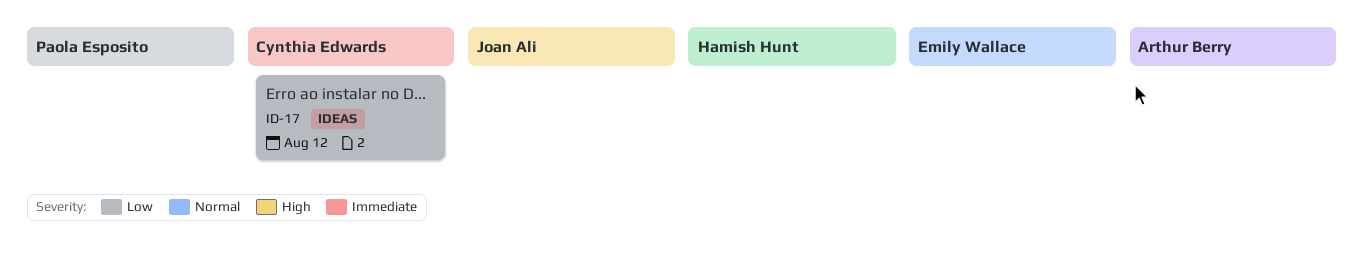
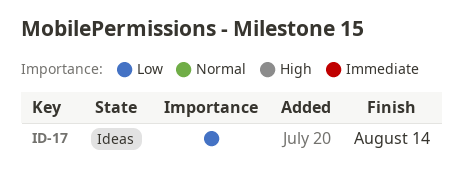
ID-17, due: Aug 12 -> Aug 14

